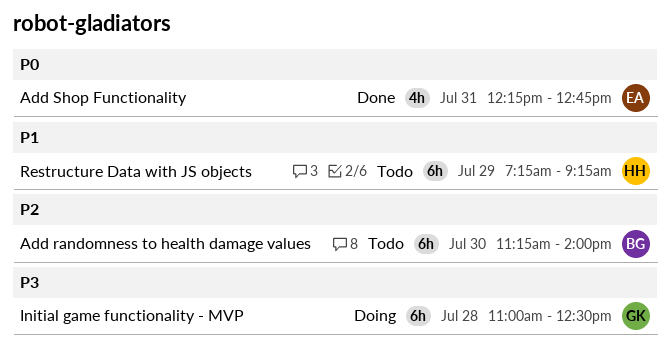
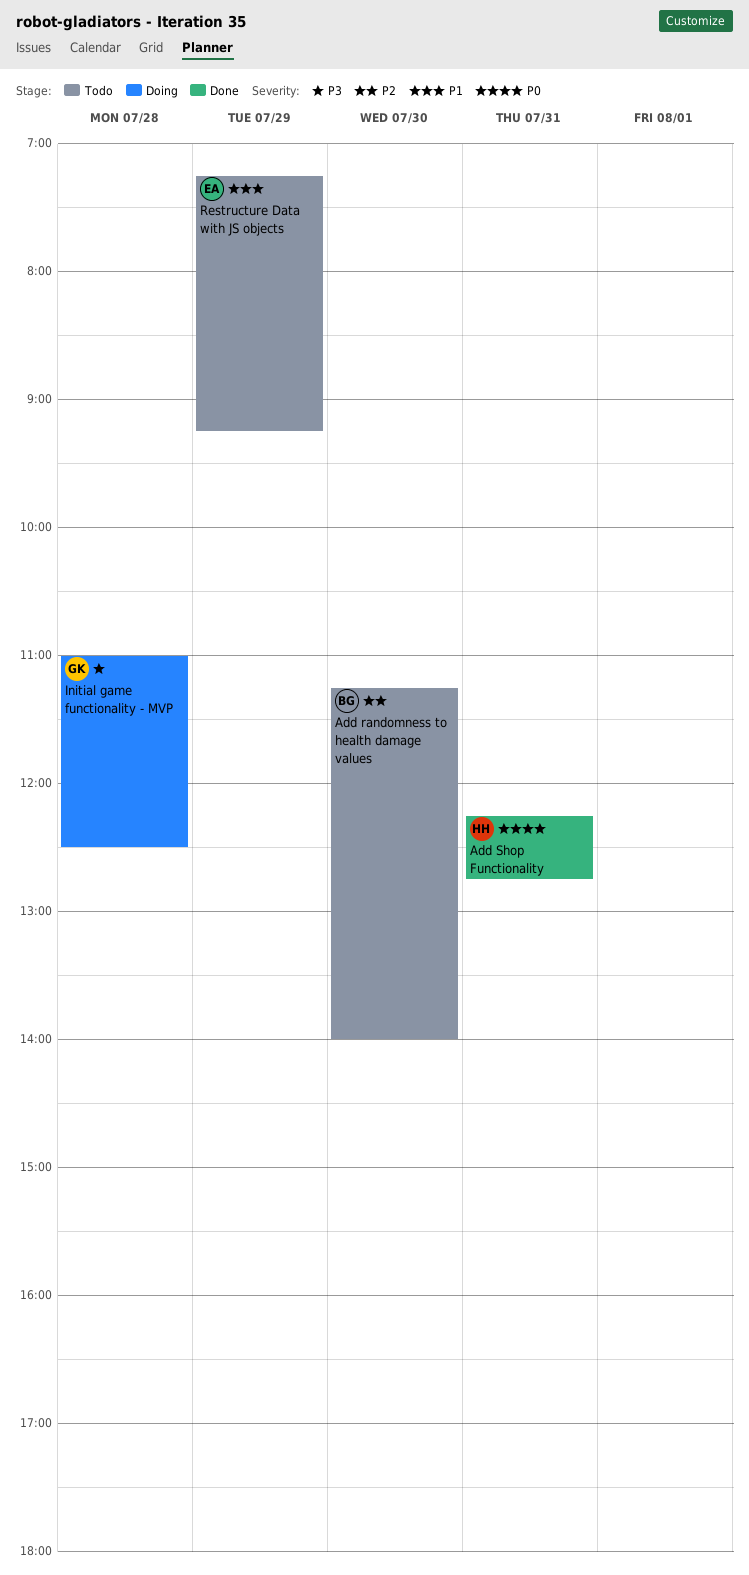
Add Shop Functionality, owner: EA -> HH
Restructure Data with JS objects, owner: HH -> EA

